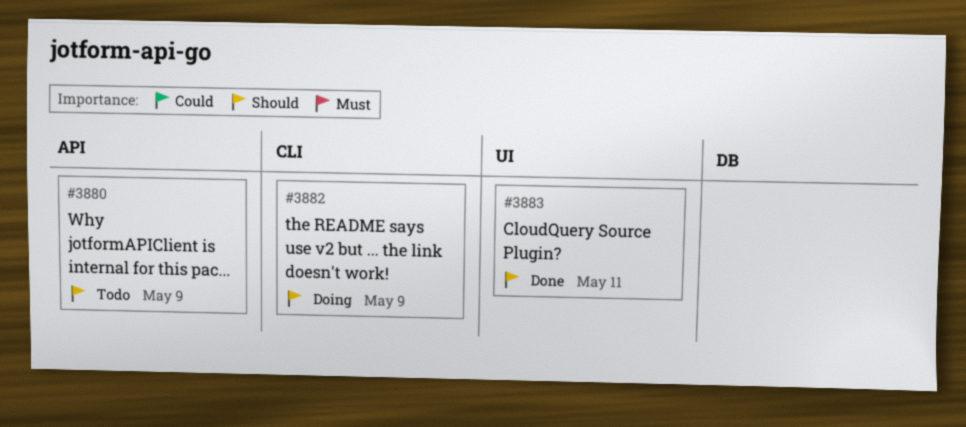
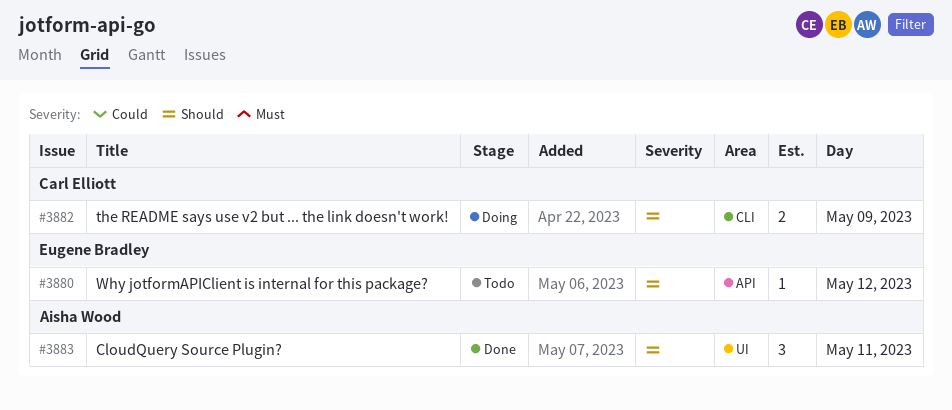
#3880, day: May 9 -> May 12

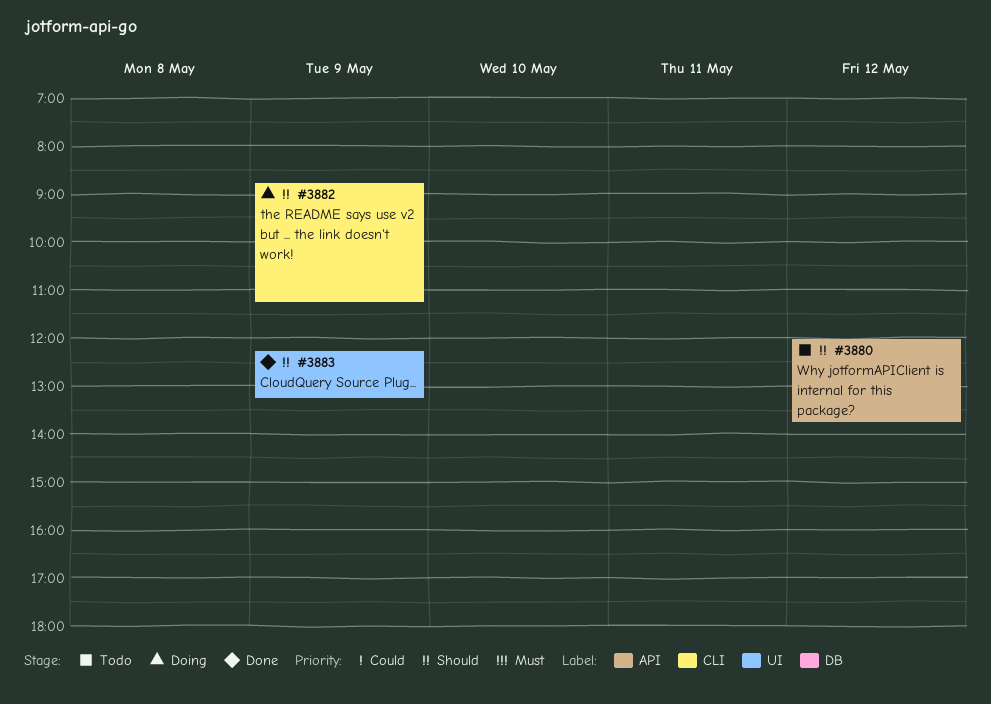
#3883, day: May 11 -> May 9

